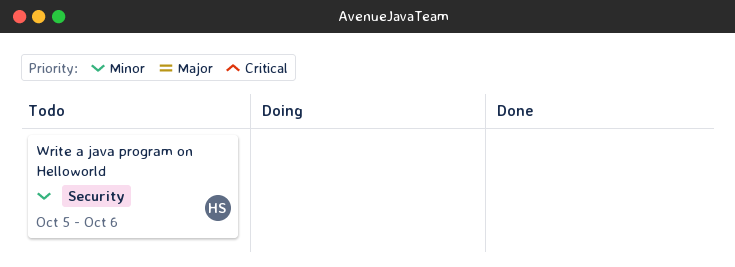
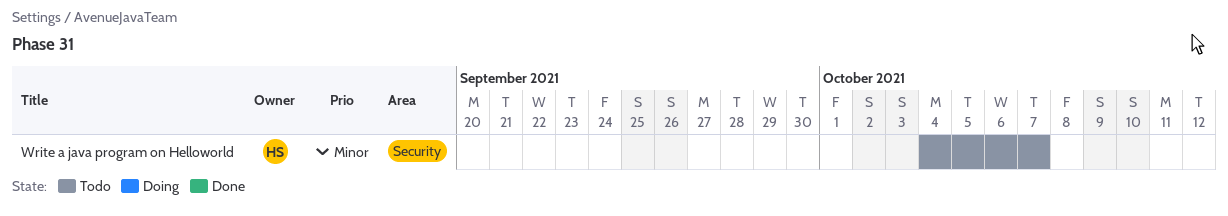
Write a java program on Helloworld, start: Oct 5 -> Oct 4
Write a java program on Helloworld, due: Oct 6 -> Oct 7

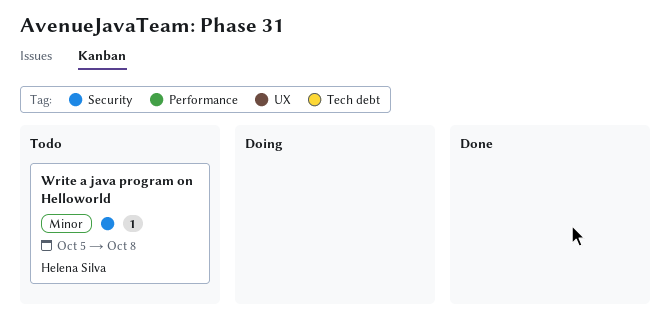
Write a java program on Helloworld, start: Oct 4 -> Oct 5
Write a java program on Helloworld, due: Oct 7 -> Oct 8

